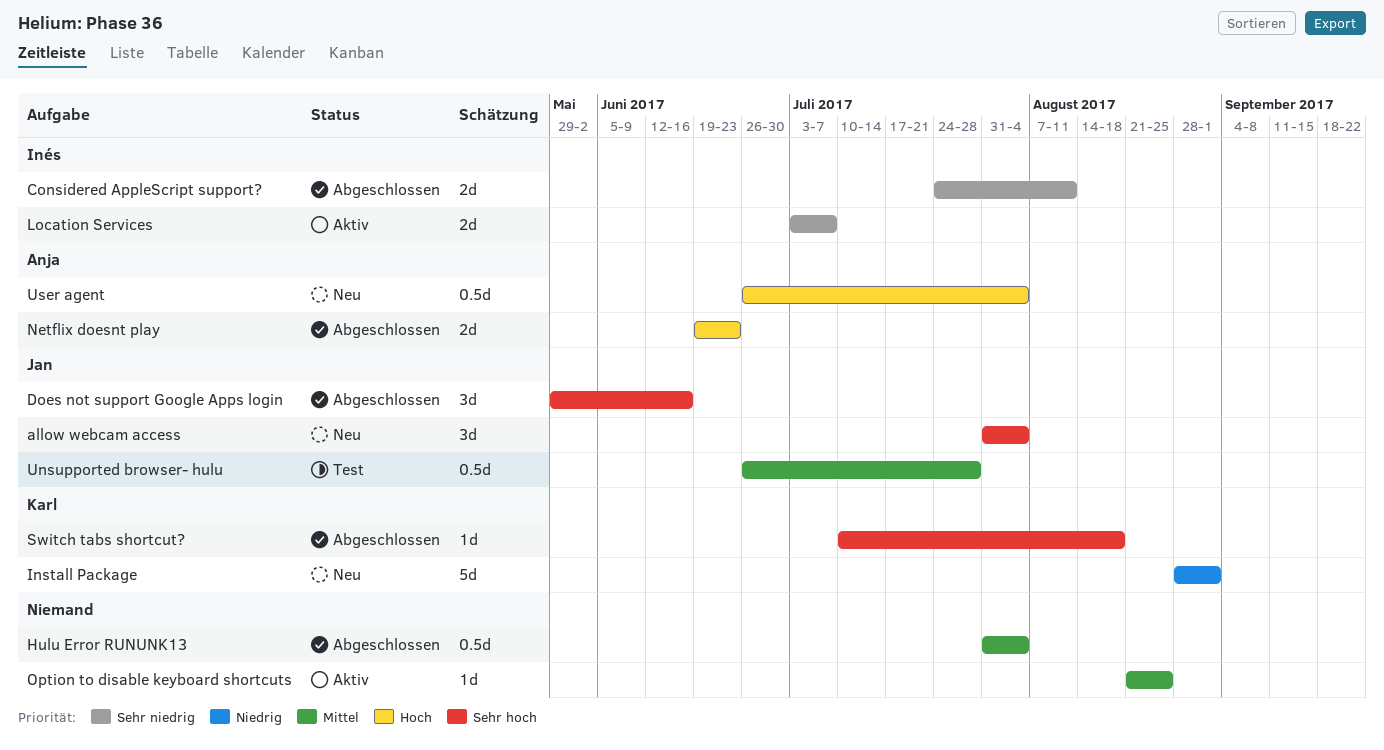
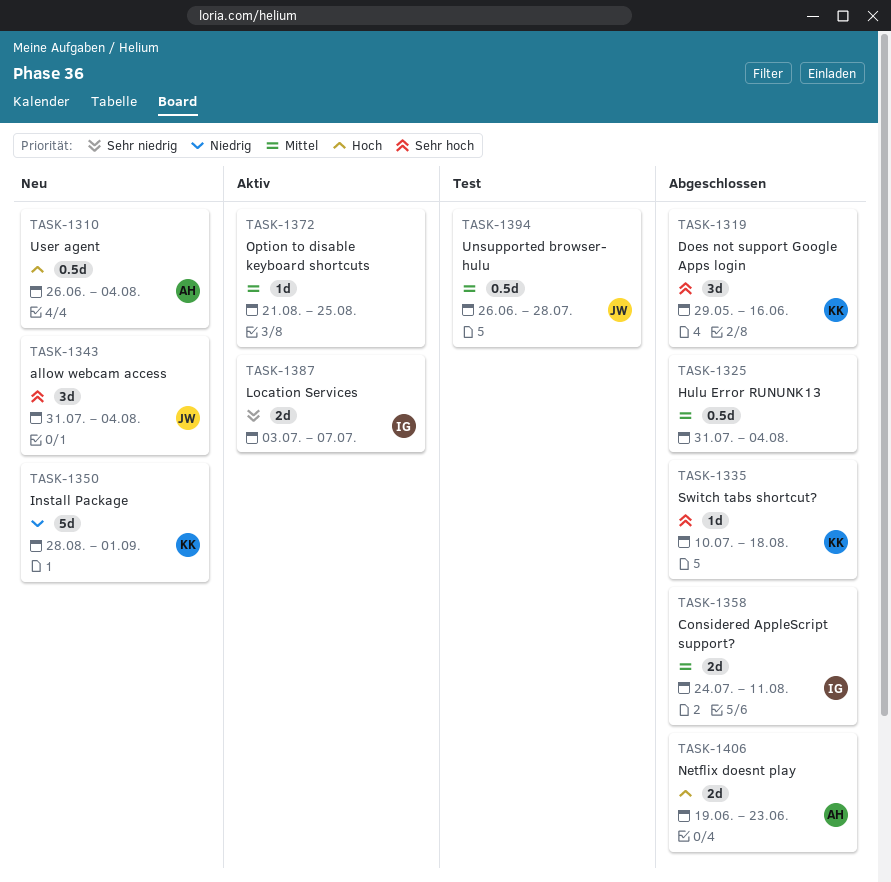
Considered AppleScript support?, priority: Sehr niedrig -> Mittel
Does not support Google Apps login, owner: Jan -> Karl

